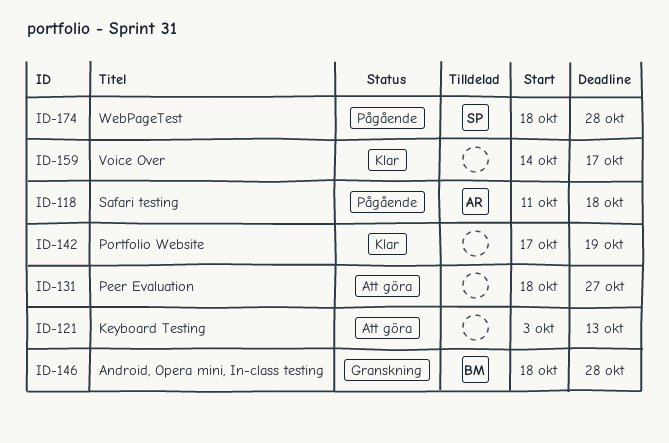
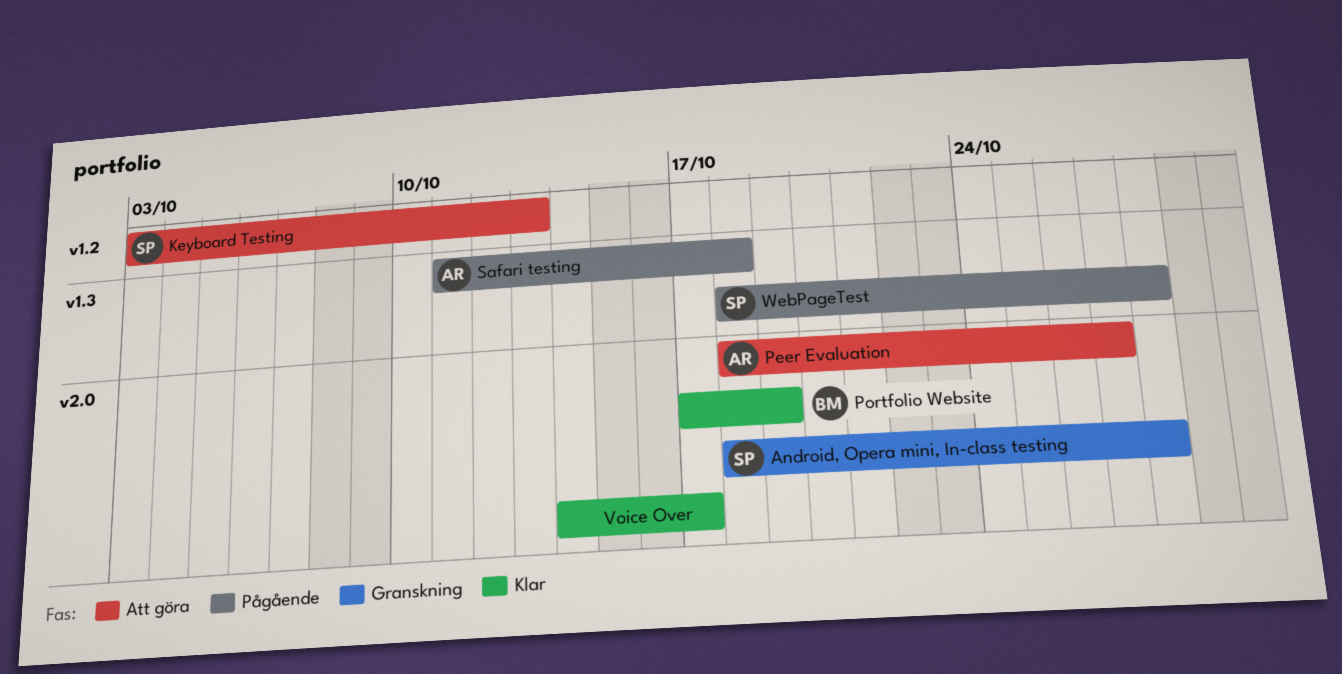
Android, Opera mini, In-class testing, owner: BM -> SP
Keyboard Testing, owner: none -> SP
Peer Evaluation, owner: none -> AR
Portfolio Website, owner: none -> BM

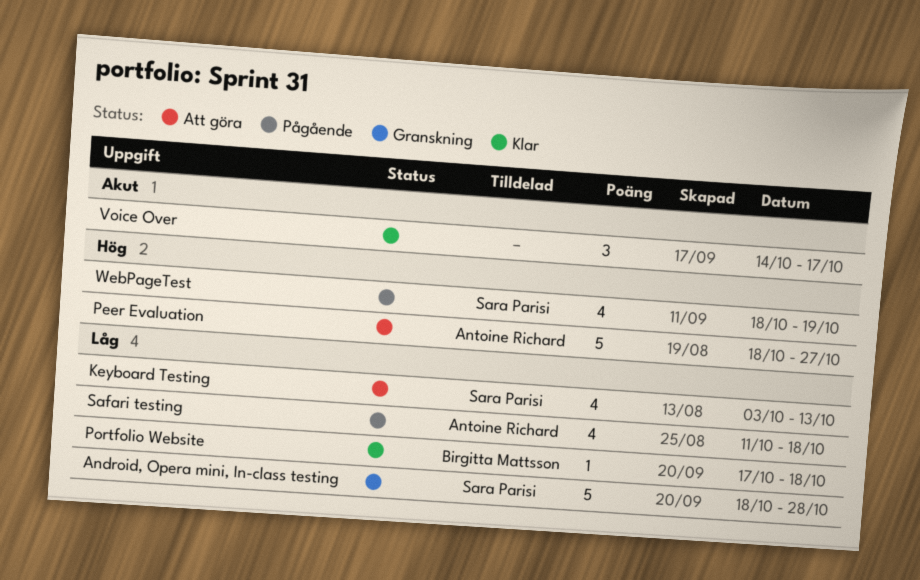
Portfolio Website, due: Oct 19 -> Oct 18
WebPageTest, due: Oct 28 -> Oct 19

